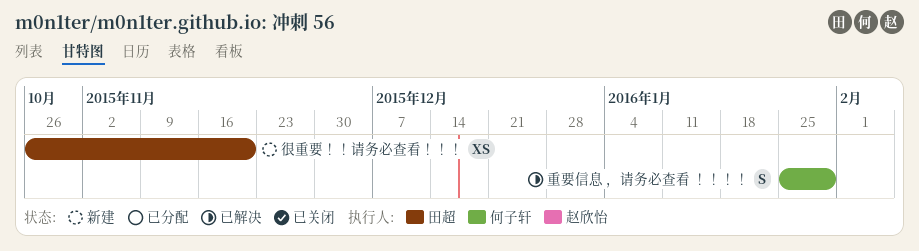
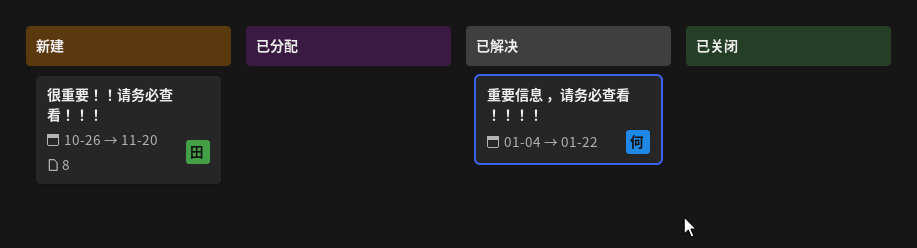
重要信息 ，请务必查看 ！！！！, start: Jan 25 -> Jan 4
重要信息 ，请务必查看 ！！！！, due: Jan 29 -> Jan 22

